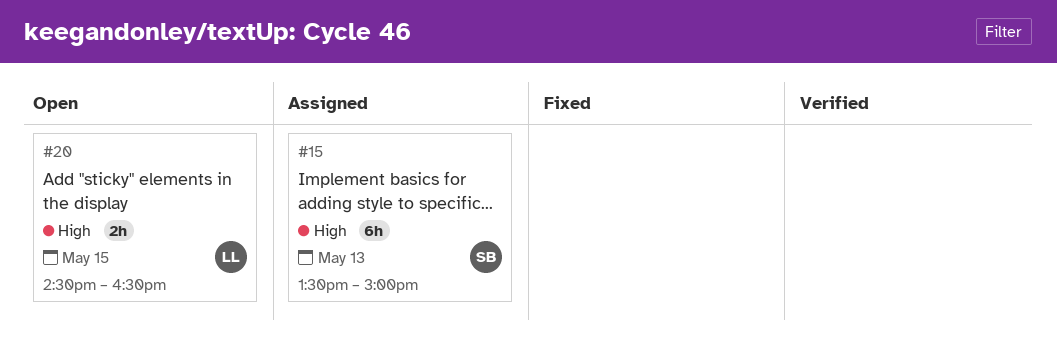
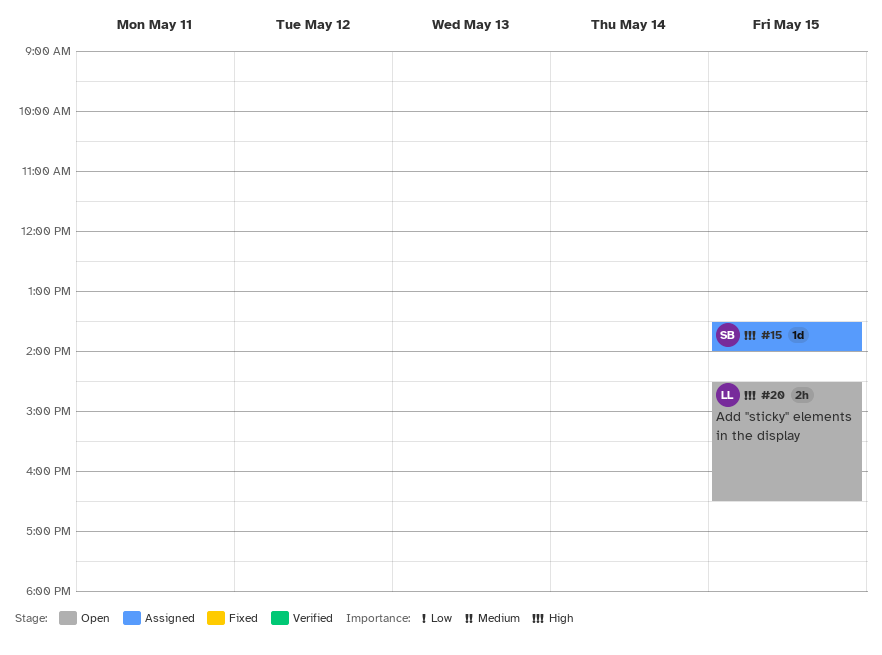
#15, estimate: 6h -> 1d
#15, day: May 13 -> May 15
#15, ends: 15:00 -> 14:00

